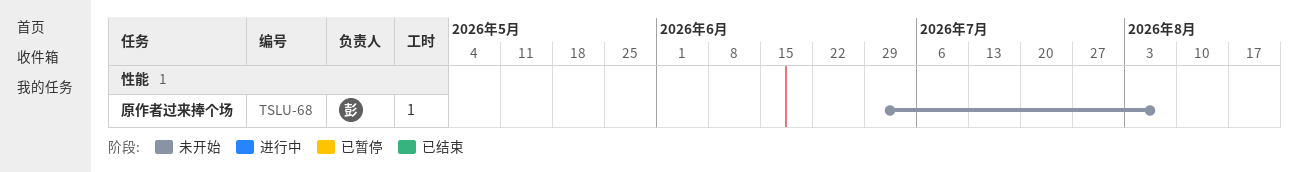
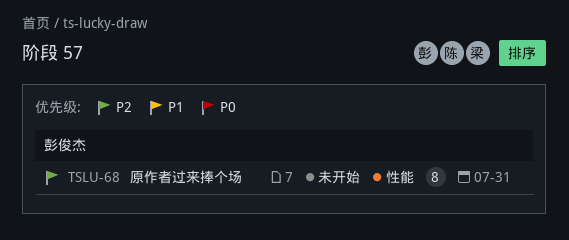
TSLU-68, estimate: 1 -> 8
TSLU-68, due: Aug 7 -> Jul 31

